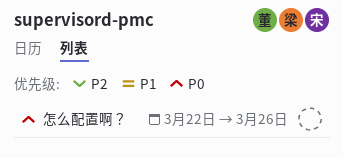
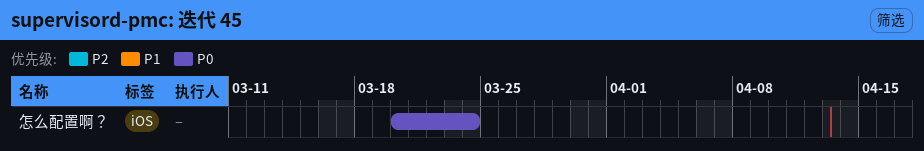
怎么配置啊？, start: Mar 22 -> Mar 20
怎么配置啊？, due: Mar 26 -> Mar 24

